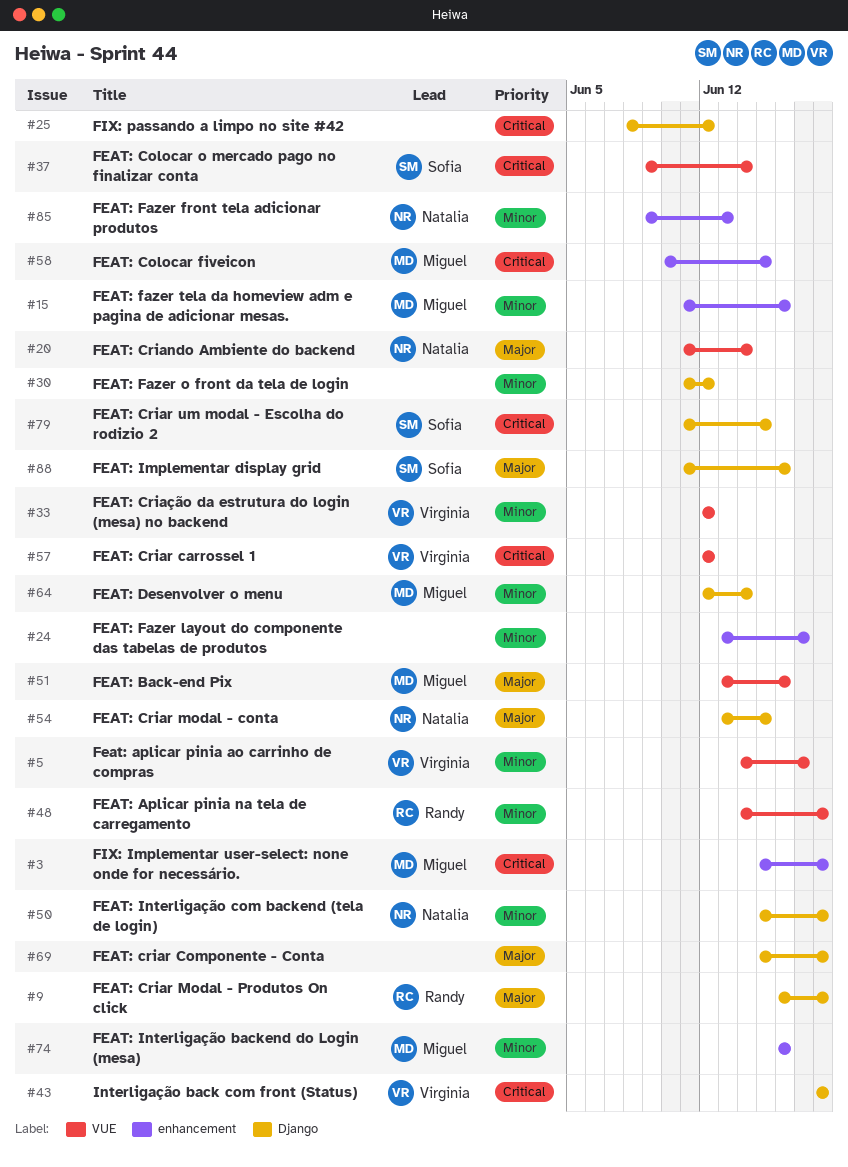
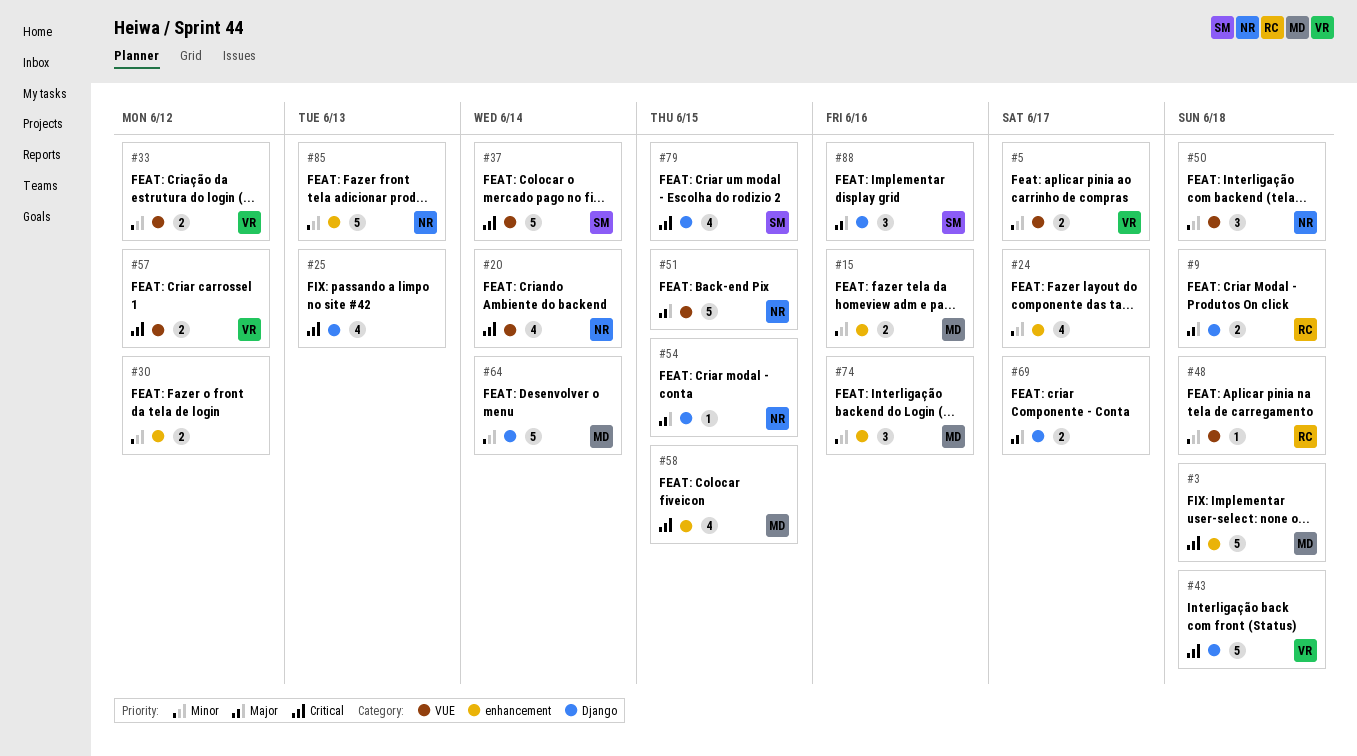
#20, priority: Major -> Critical
#25, due: Jun 12 -> Jun 13
#30, label: Django -> enhancement
#50, label: Django -> VUE
#51, owner: Miguel -> Natalia
#51, due: Jun 16 -> Jun 15
#69, due: Jun 18 -> Jun 17

